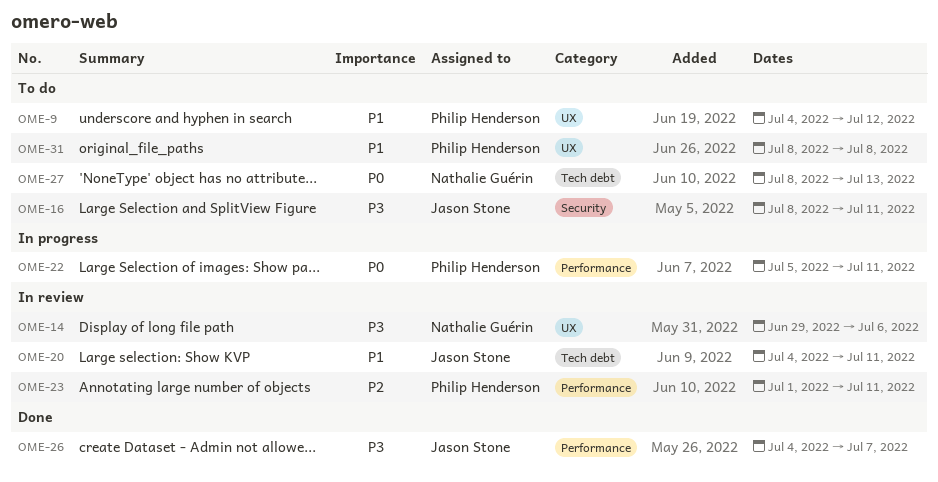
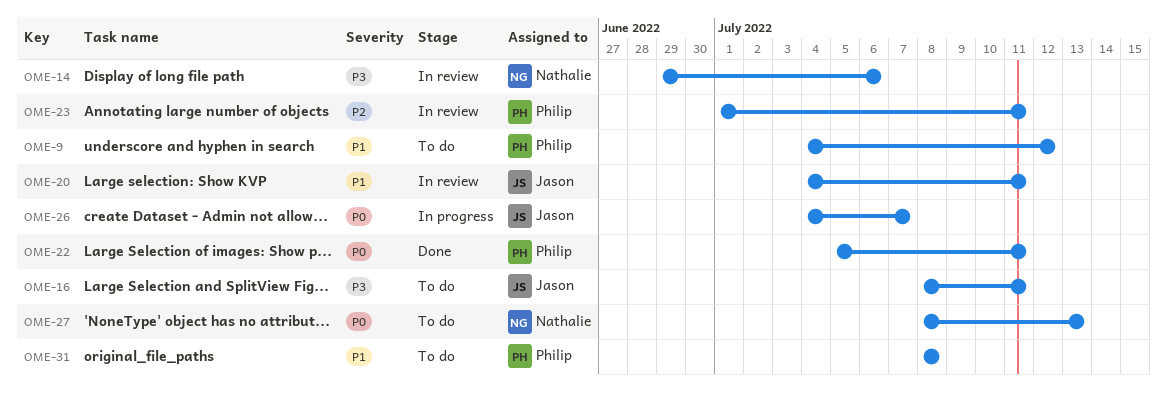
OME-22, status: In progress -> Done
OME-26, status: Done -> In progress
OME-26, priority: P3 -> P0

